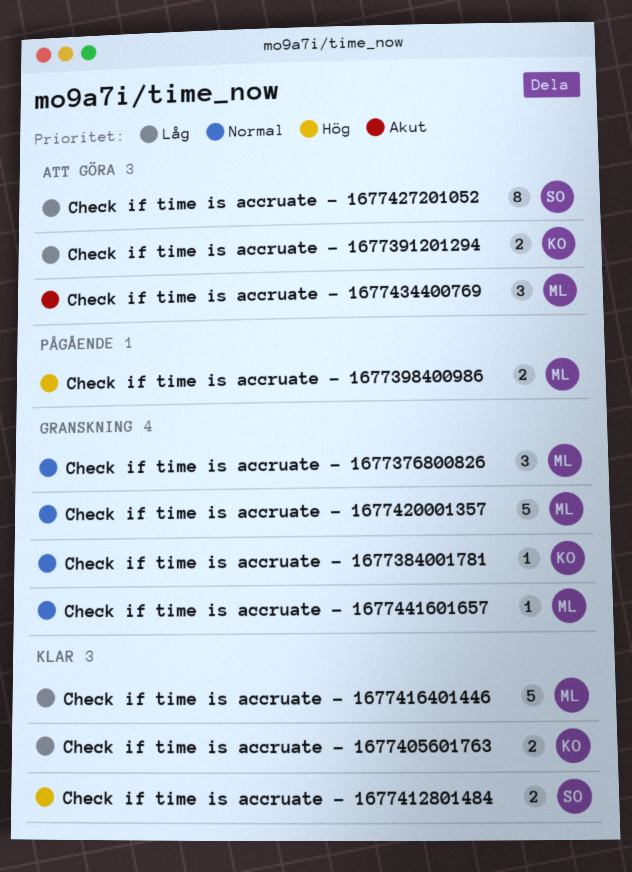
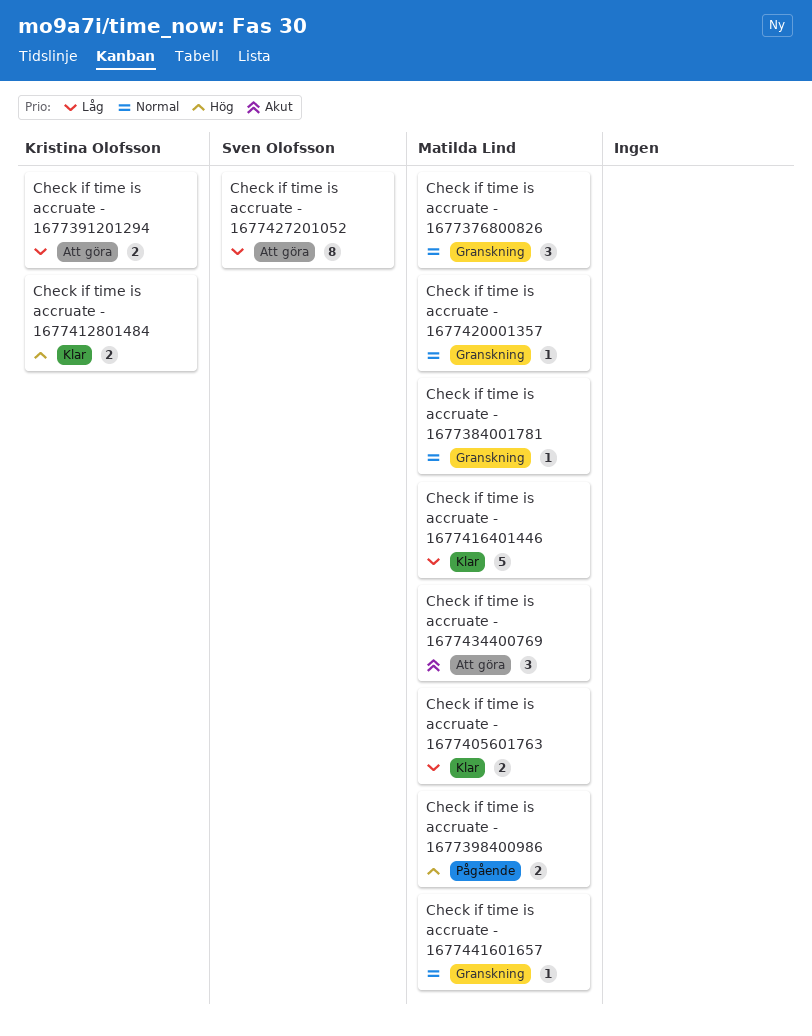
Check if time is accruate - 1677384001781, owner: Kristina Olofsson -> Matilda Lind
Check if time is accruate - 1677405601763, owner: Kristina Olofsson -> Matilda Lind
Check if time is accruate - 1677412801484, owner: Sven Olofsson -> Kristina Olofsson
Check if time is accruate - 1677420001357, estimate: 5 -> 1

